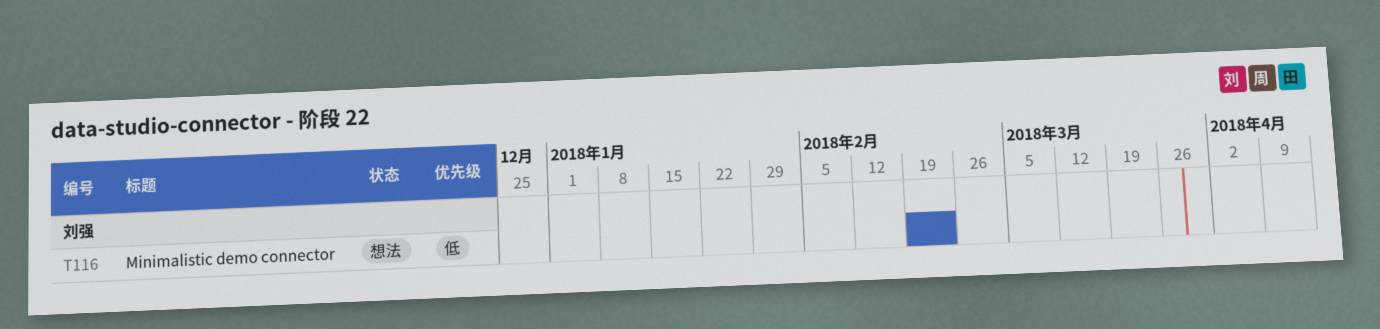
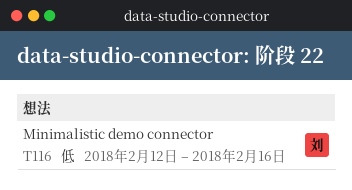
T116, start: Feb 19 -> Feb 12
T116, due: Feb 23 -> Feb 16

